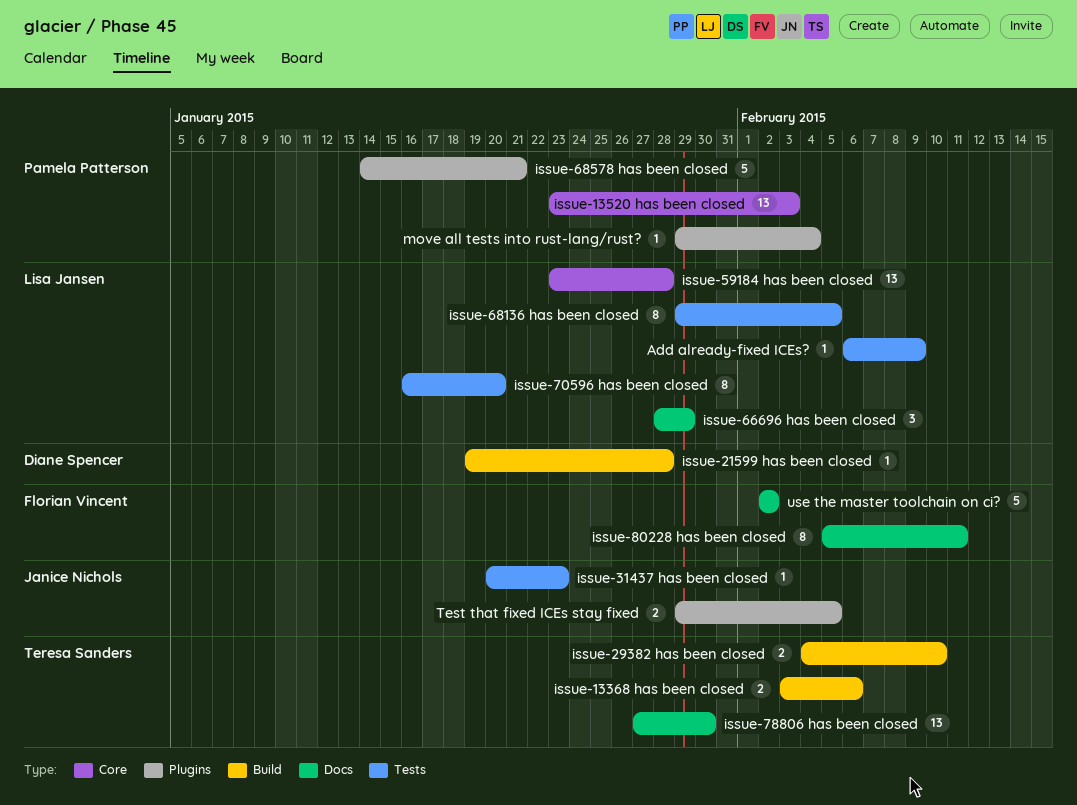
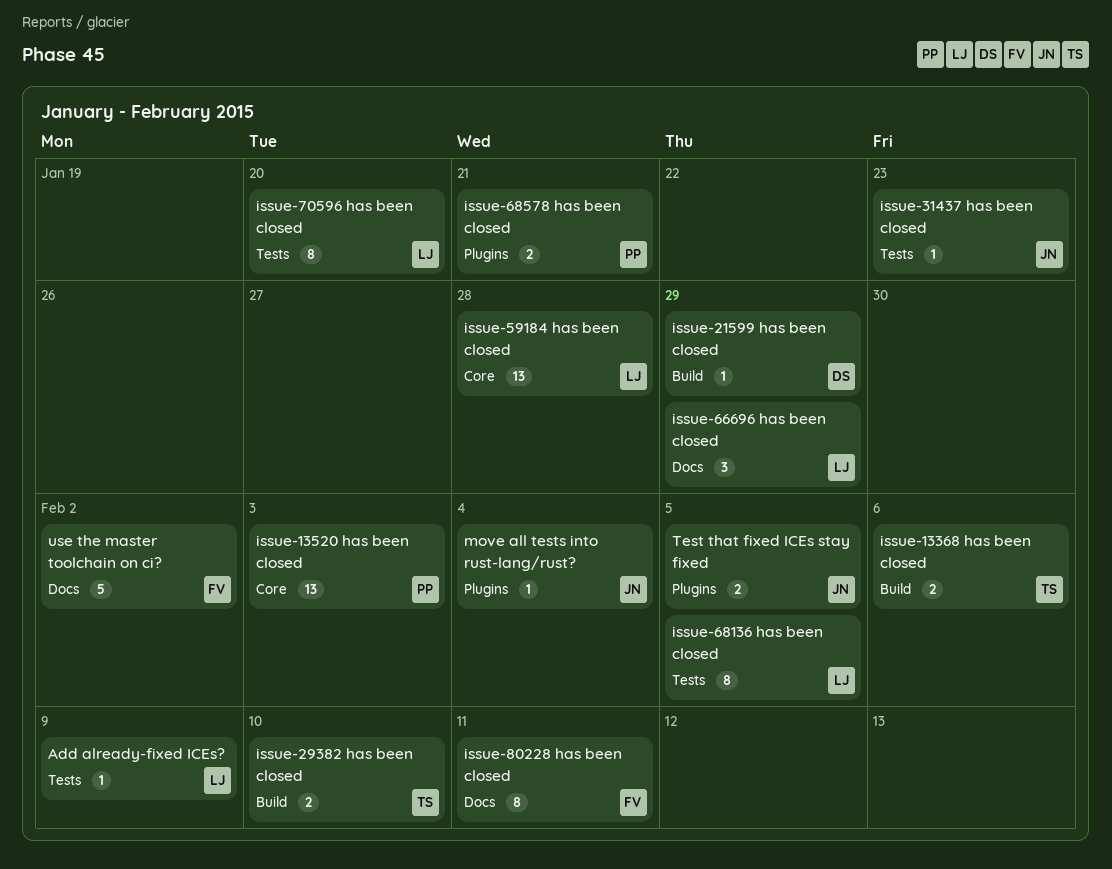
issue-21599 has been closed, due: Jan 28 -> Jan 29
issue-68578 has been closed, estimate: 5 -> 2
issue-78806 has been closed: present -> none
move all tests into rust-lang/rust?, owner: Pamela Patterson -> Janice Nichols

